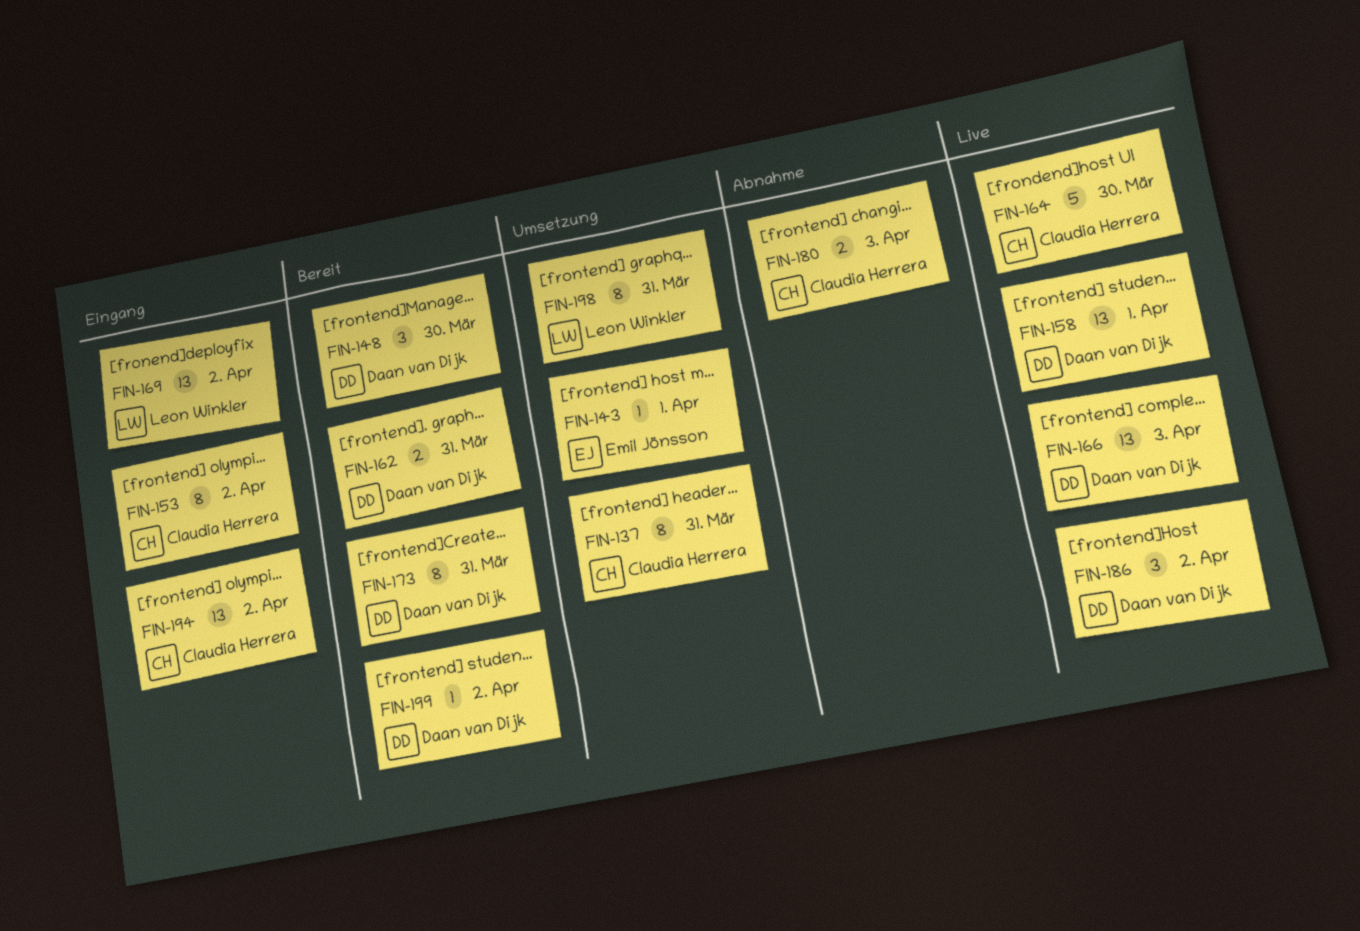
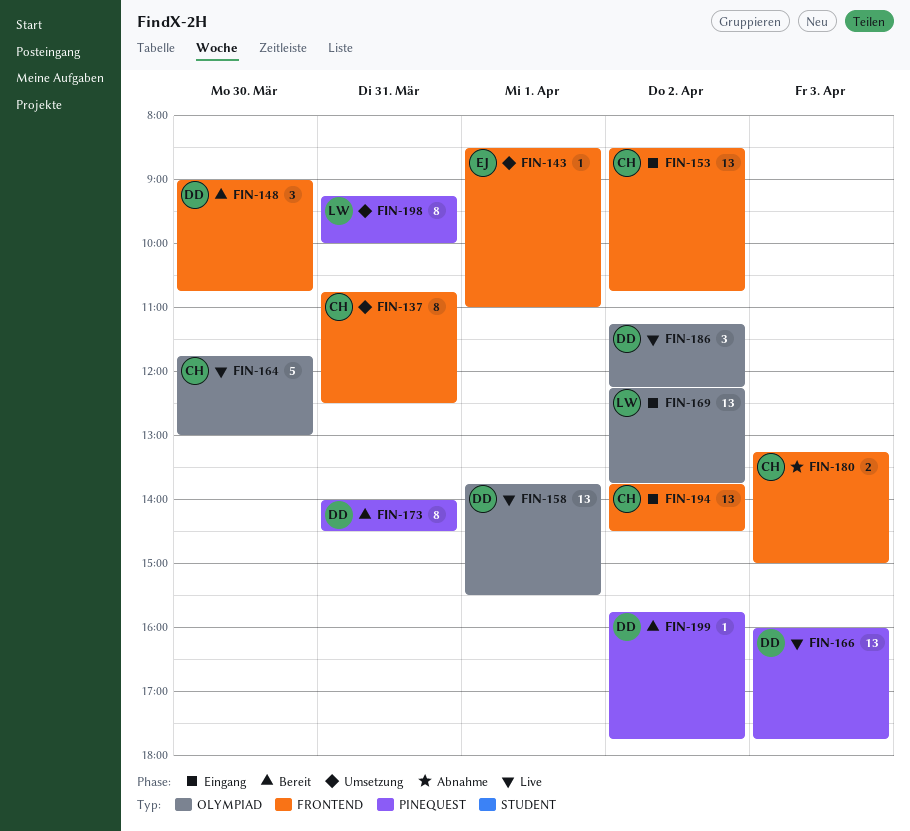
FIN-153, estimate: 8 -> 13
FIN-162: present -> none

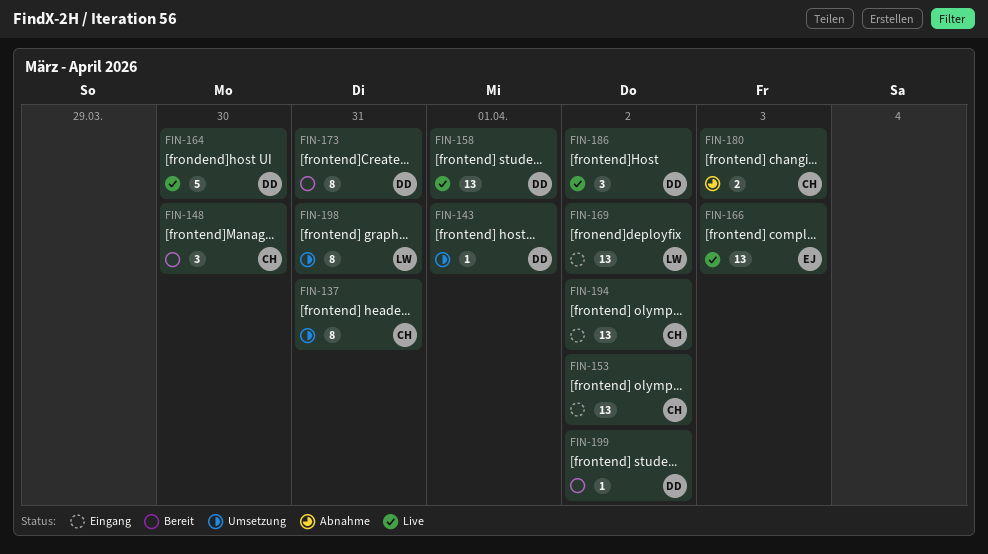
FIN-143, owner: EJ -> DD
FIN-148, owner: DD -> CH
FIN-164, owner: CH -> DD
FIN-166, owner: DD -> EJ

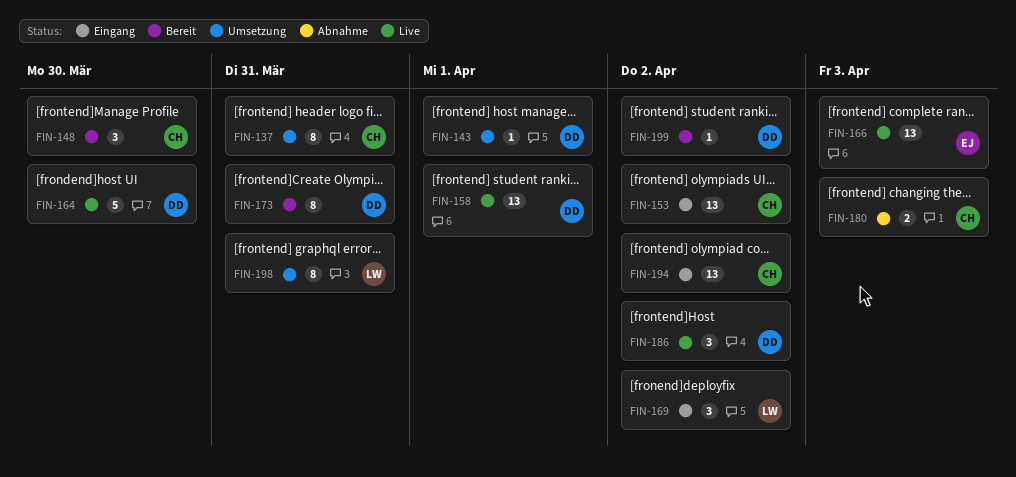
FIN-169, estimate: 13 -> 3

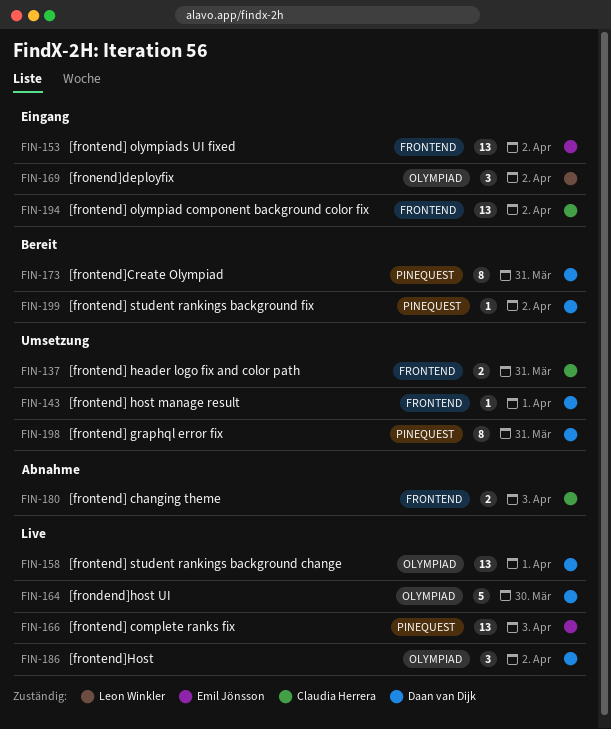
FIN-137, estimate: 8 -> 2
FIN-148: present -> none
FIN-153, owner: Claudia Herrera -> Emil Jönsson
FIN-198, owner: Leon Winkler -> Daan van Dijk

